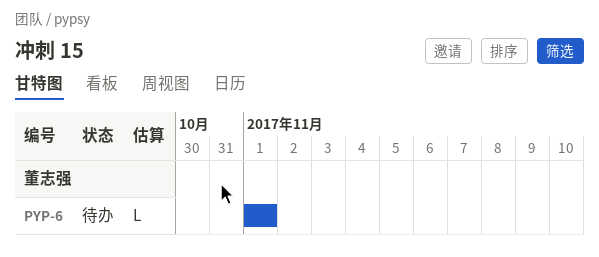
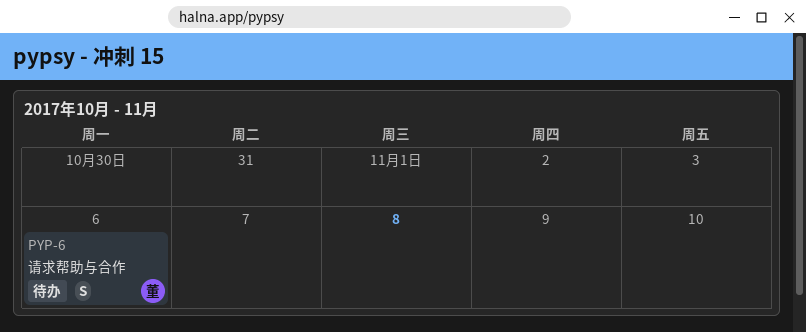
PYP-6, estimate: L -> S
PYP-6, due: Nov 1 -> Nov 6

